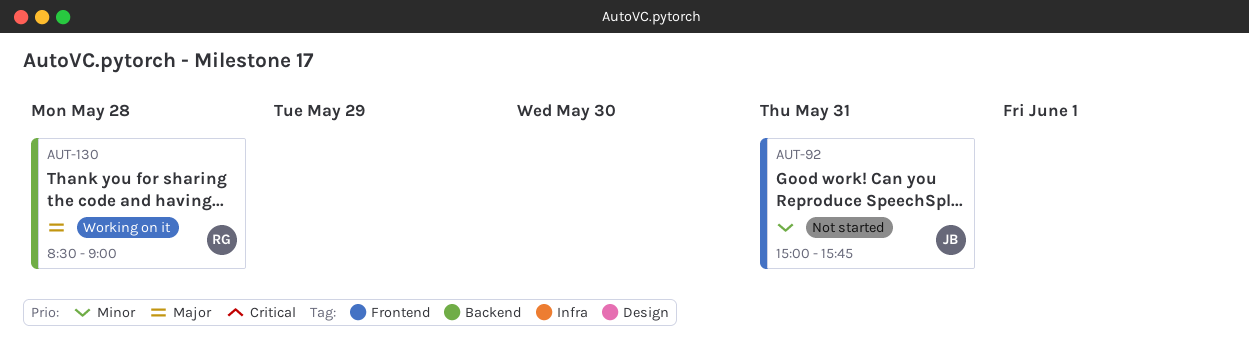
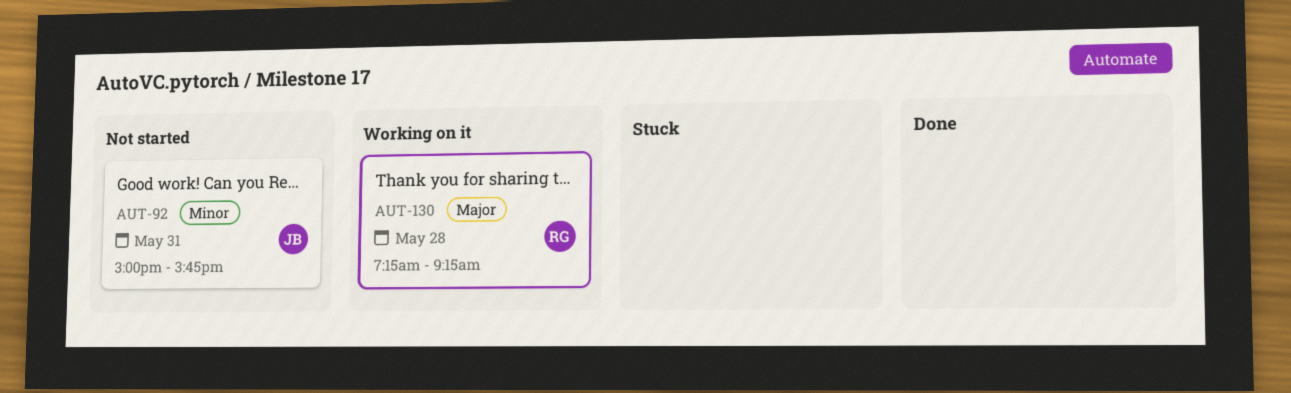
AUT-130, begins: 08:30 -> 07:15
AUT-130, ends: 09:00 -> 09:15

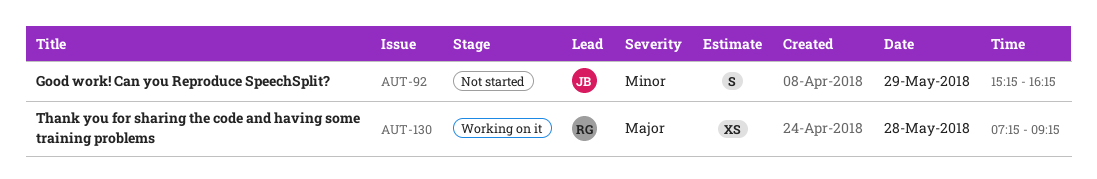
AUT-92, day: May 31 -> May 29
AUT-92, begins: 15:00 -> 15:15
AUT-92, ends: 15:45 -> 16:15

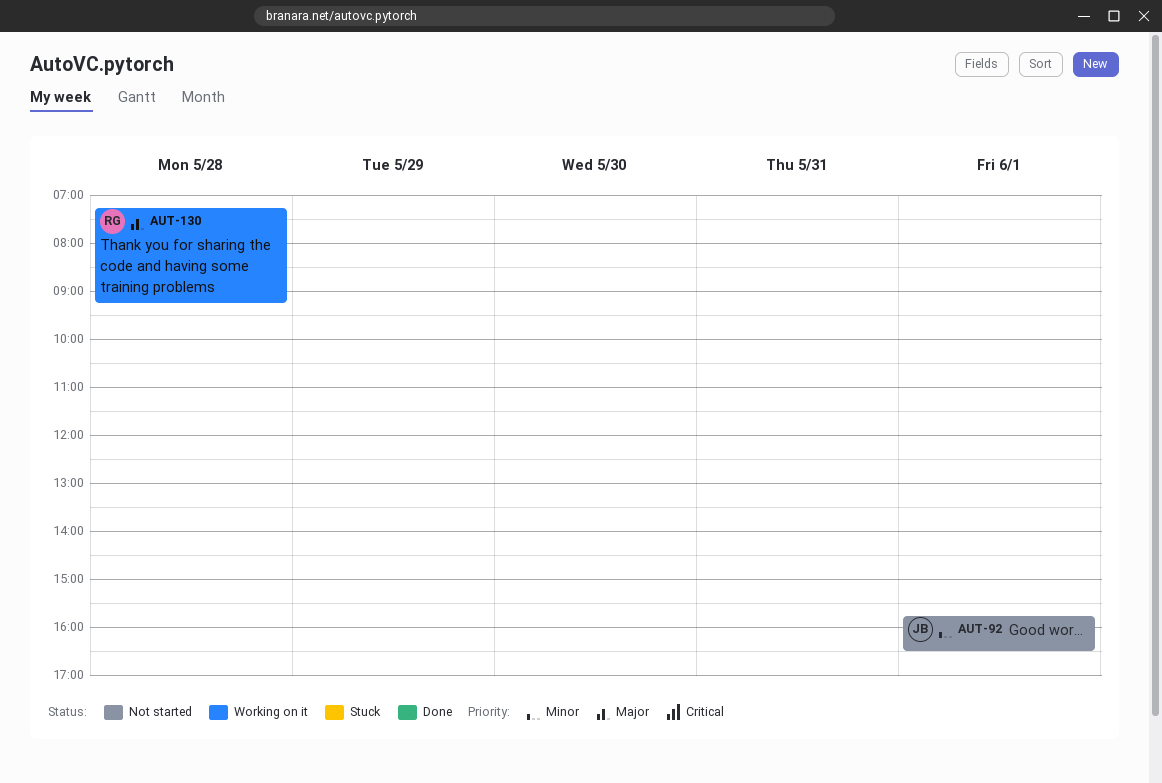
AUT-92, day: May 29 -> Jun 1
AUT-92, begins: 15:15 -> 15:45
AUT-92, ends: 16:15 -> 16:30

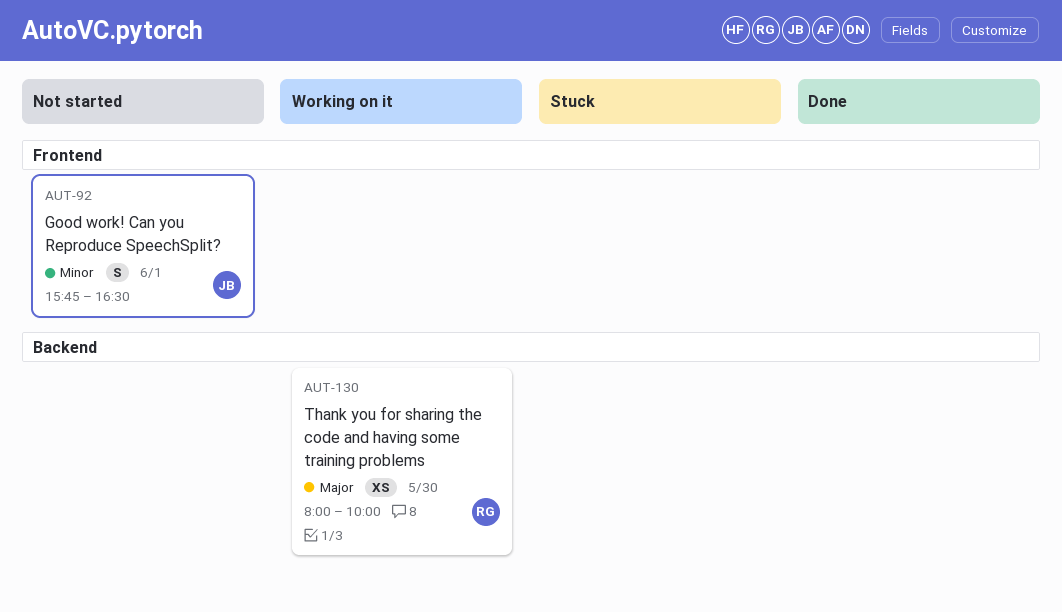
AUT-130, day: May 28 -> May 30
AUT-130, begins: 07:15 -> 08:00
AUT-130, ends: 09:15 -> 10:00

